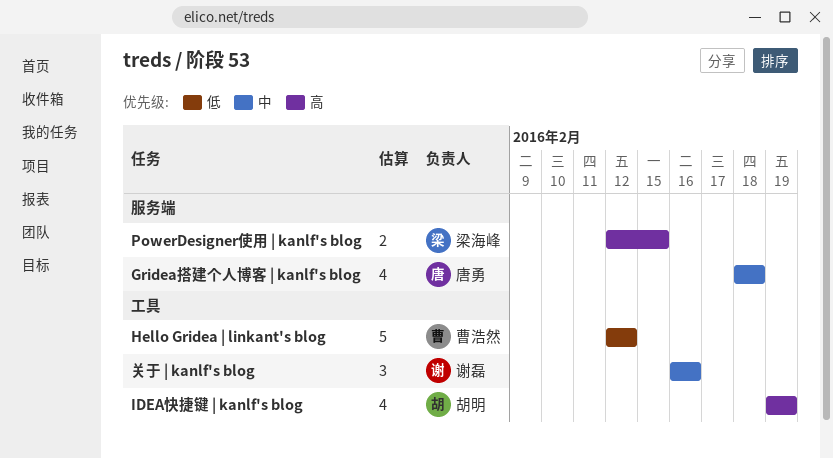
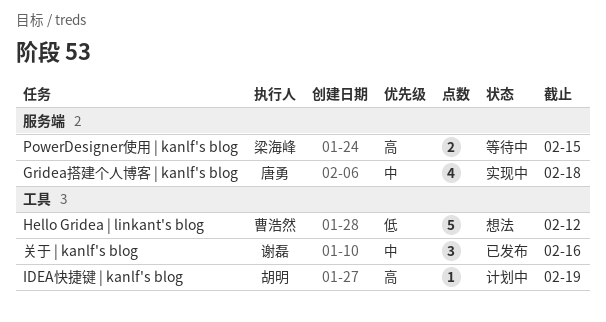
IDEA快捷键 | kanlf's blog, estimate: 4 -> 1

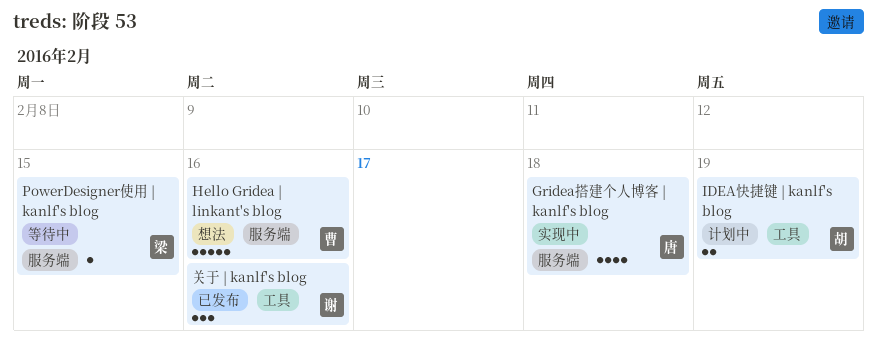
Hello Gridea | linkant's blog, label: 工具 -> 服务端
Hello Gridea | linkant's blog, due: Feb 12 -> Feb 16
IDEA快捷键 | kanlf's blog, estimate: 1 -> 2
PowerDesigner使用 | kanlf's blog, estimate: 2 -> 1

